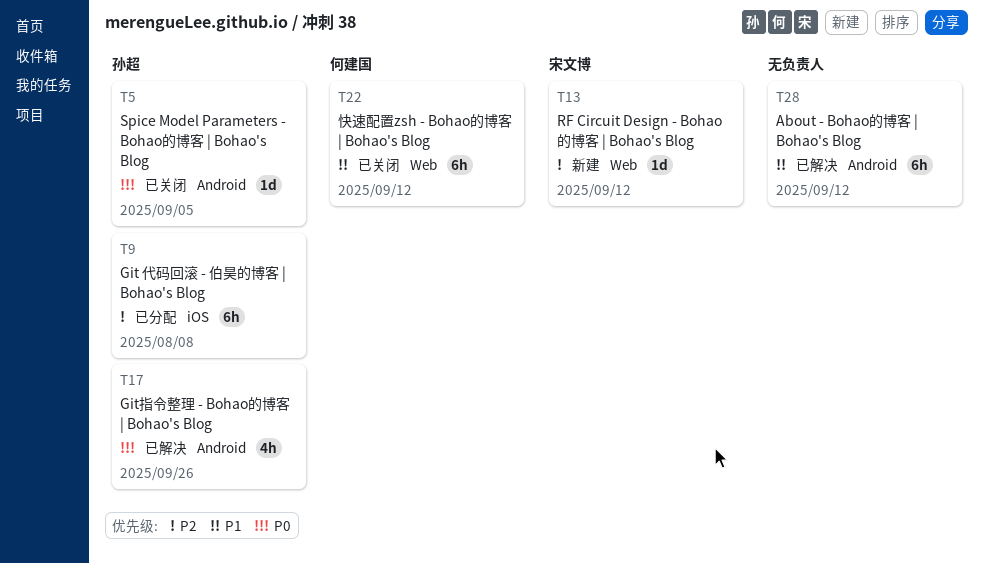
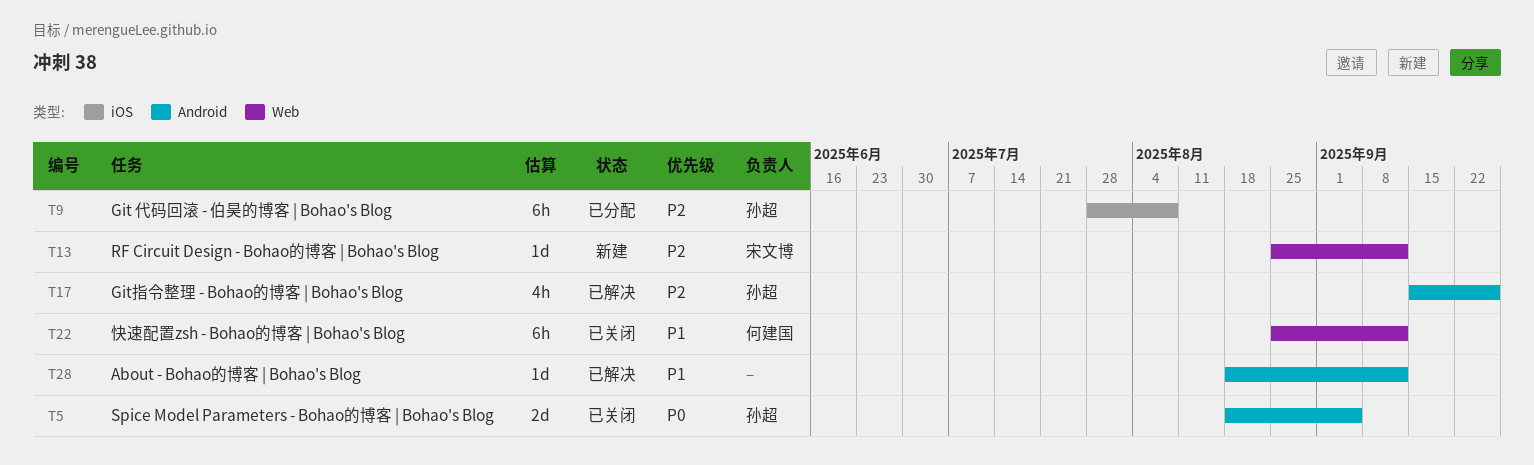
T5, estimate: 1d -> 2d
T17, priority: P0 -> P2
T28, estimate: 6h -> 1d

